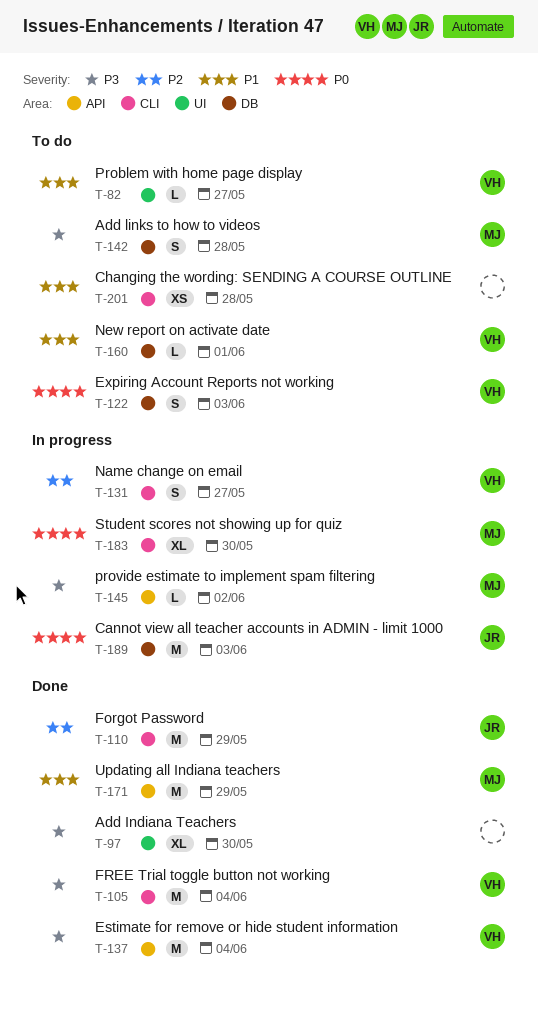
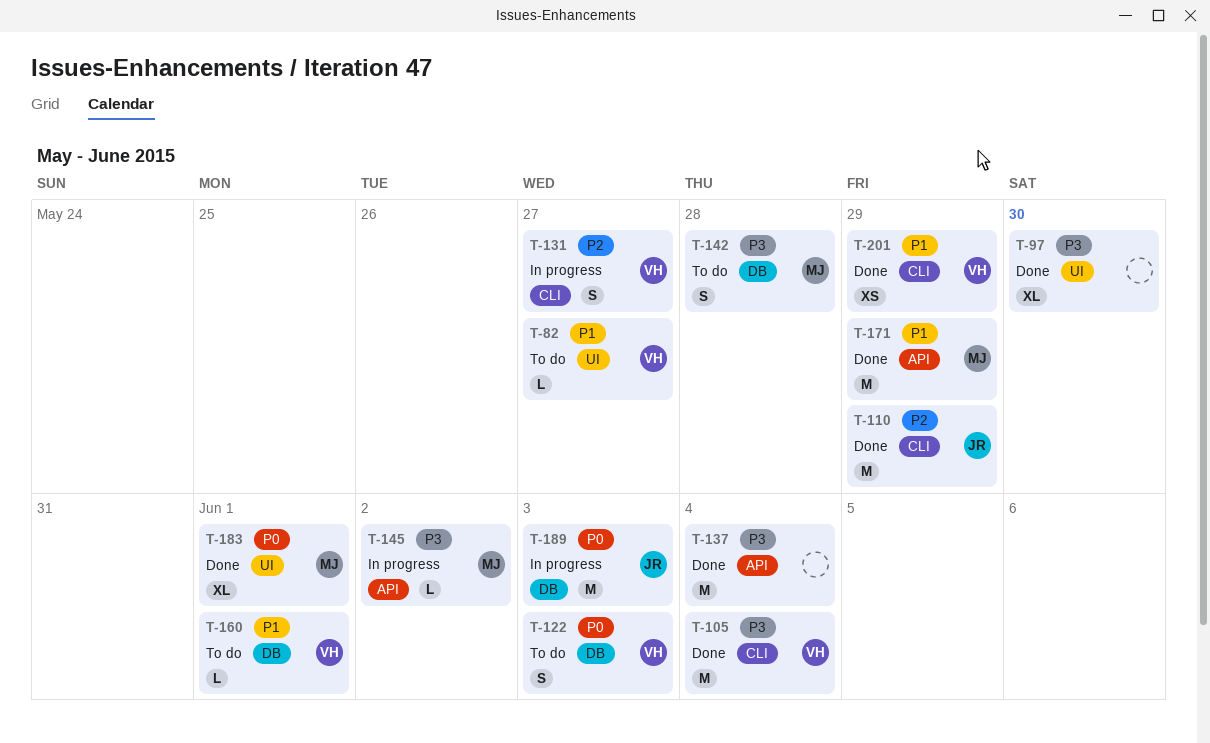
T-137, owner: VH -> none
T-183, status: In progress -> Done
T-183, label: CLI -> UI
T-183, due: May 30 -> Jun 1
T-201, status: To do -> Done
T-201, owner: none -> VH
T-201, due: May 28 -> May 29

